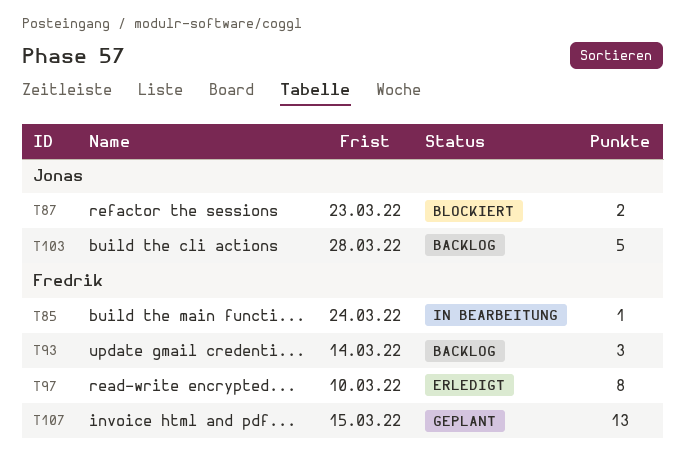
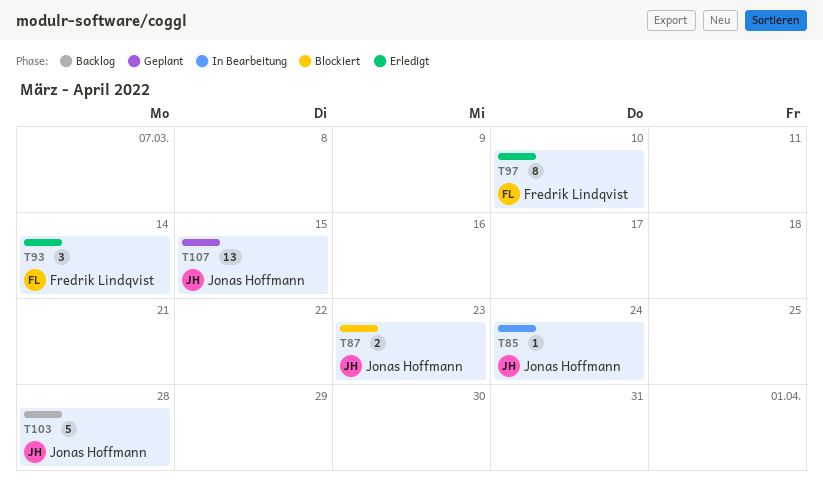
T85, owner: Fredrik Lindqvist -> Jonas Hoffmann
T93, status: Backlog -> Erledigt
T107, owner: Fredrik Lindqvist -> Jonas Hoffmann

